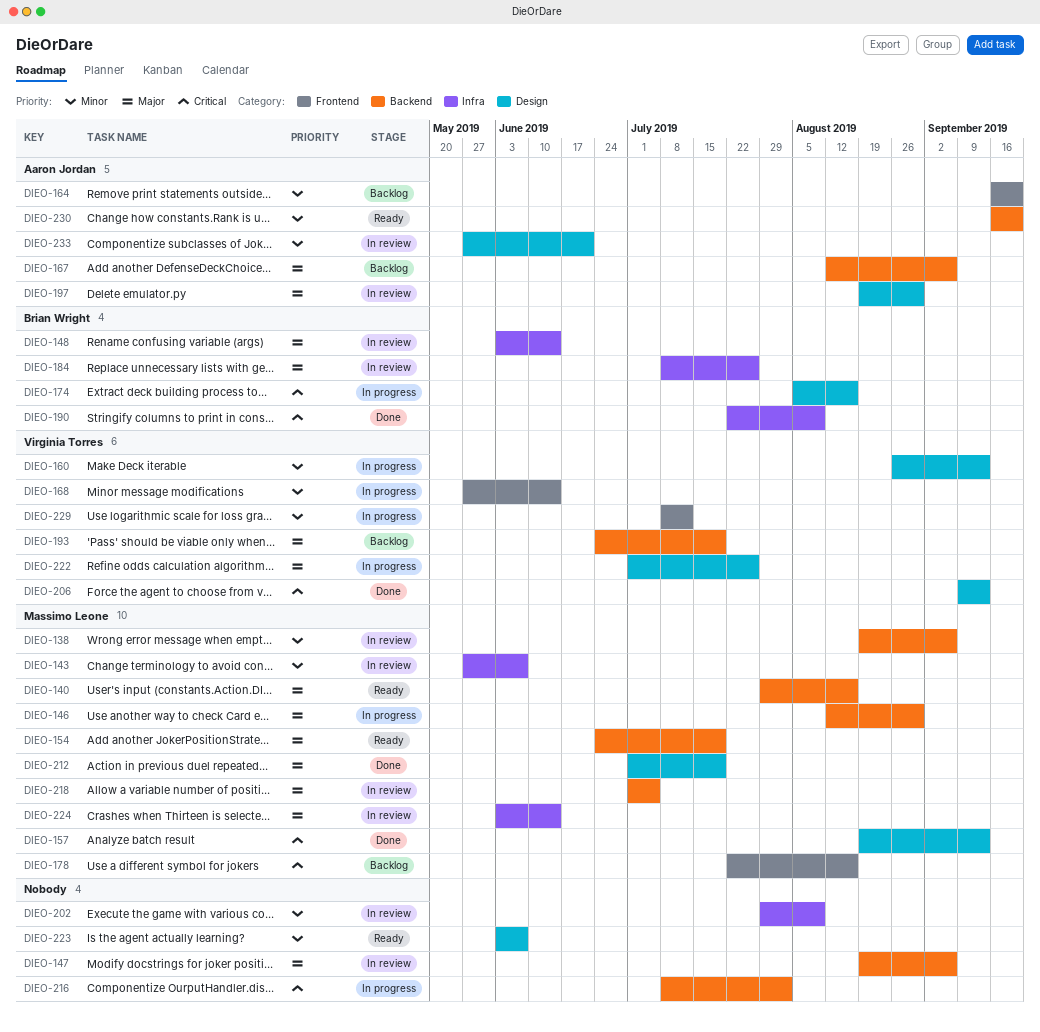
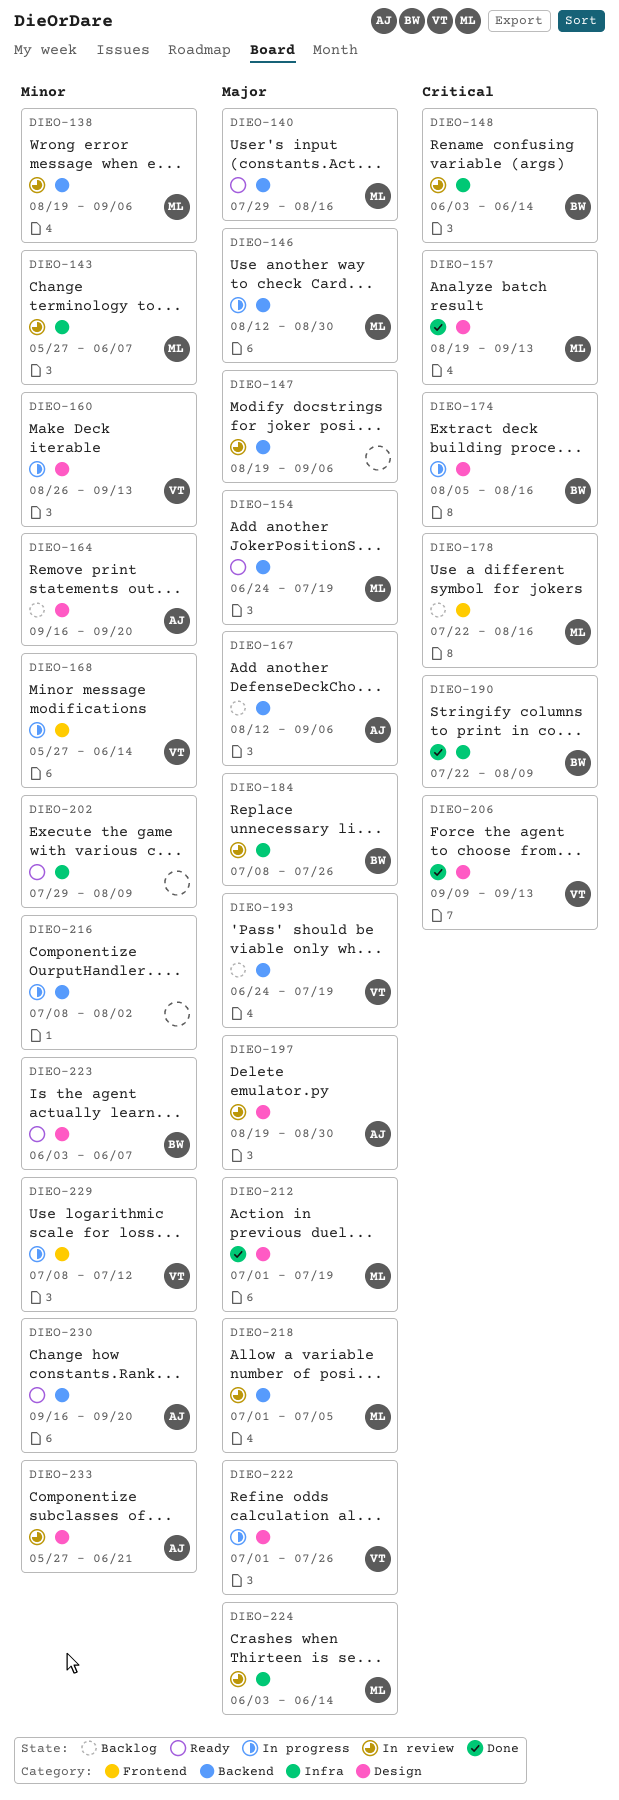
DIEO-148, priority: Major -> Critical
DIEO-164, label: Frontend -> Design
DIEO-202, status: In review -> Ready
DIEO-216, priority: Critical -> Minor
DIEO-223, owner: none -> Brian Wright

